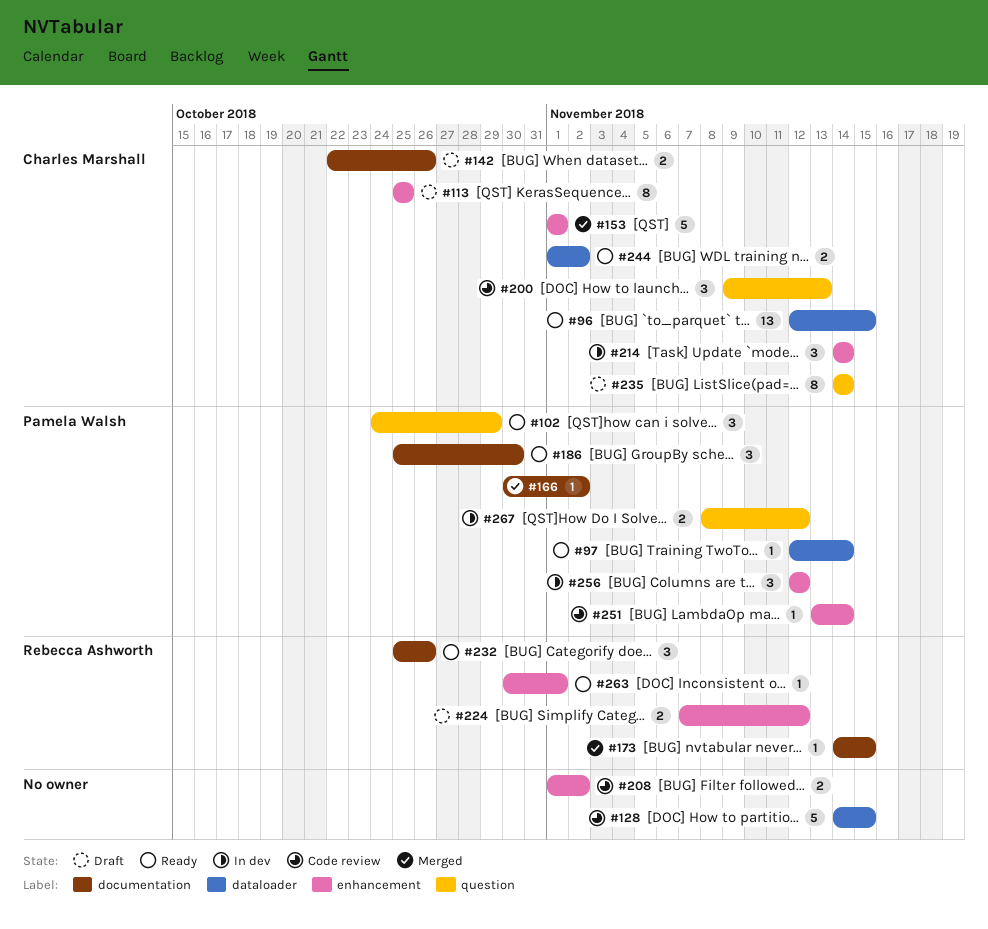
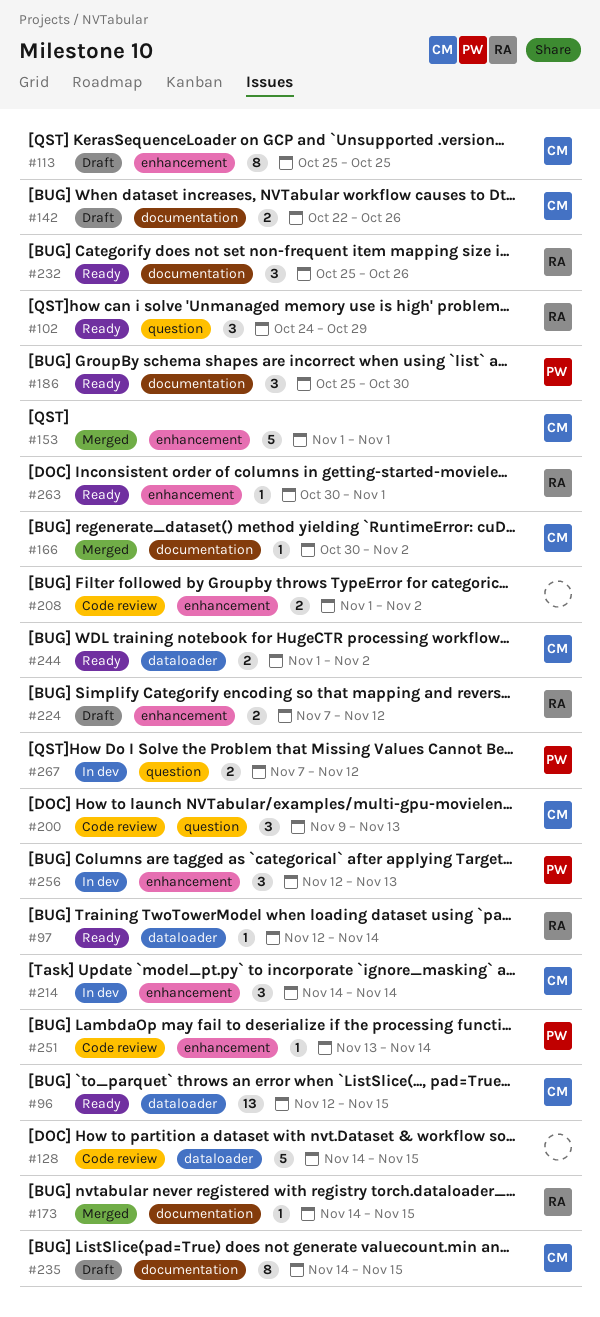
#97, owner: Pamela Walsh -> Rebecca Ashworth
#102, owner: Pamela Walsh -> Rebecca Ashworth
#166, owner: Pamela Walsh -> Charles Marshall
#235, label: question -> documentation
#235, due: Nov 14 -> Nov 15
#256, due: Nov 12 -> Nov 13
#267, start: Nov 8 -> Nov 7

